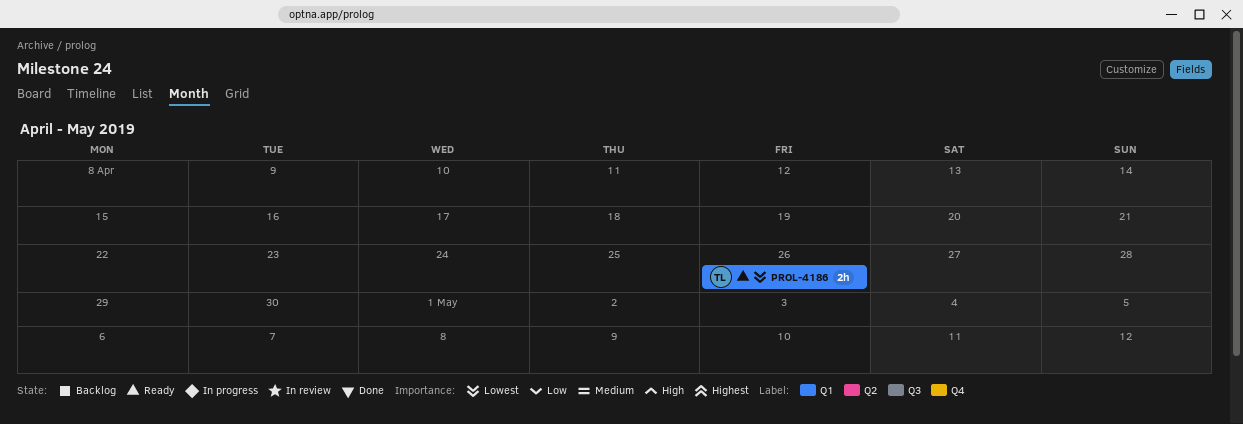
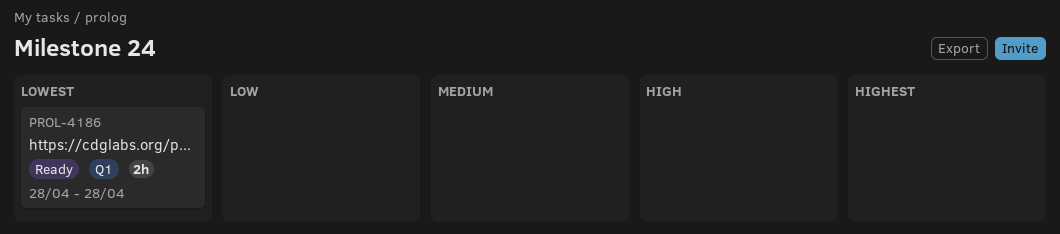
PROL-4186, start: Apr 26 -> Apr 28
PROL-4186, due: Apr 26 -> Apr 28

